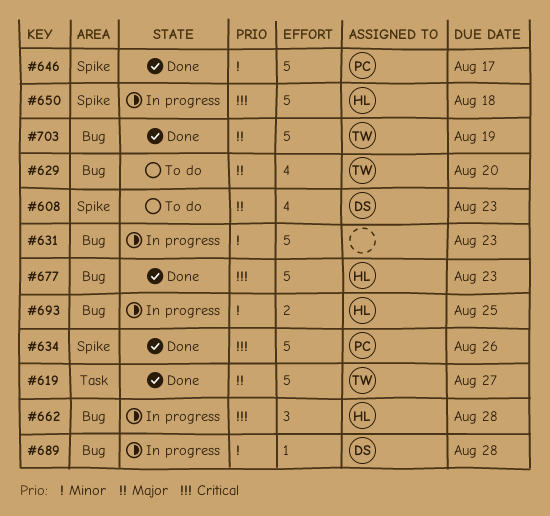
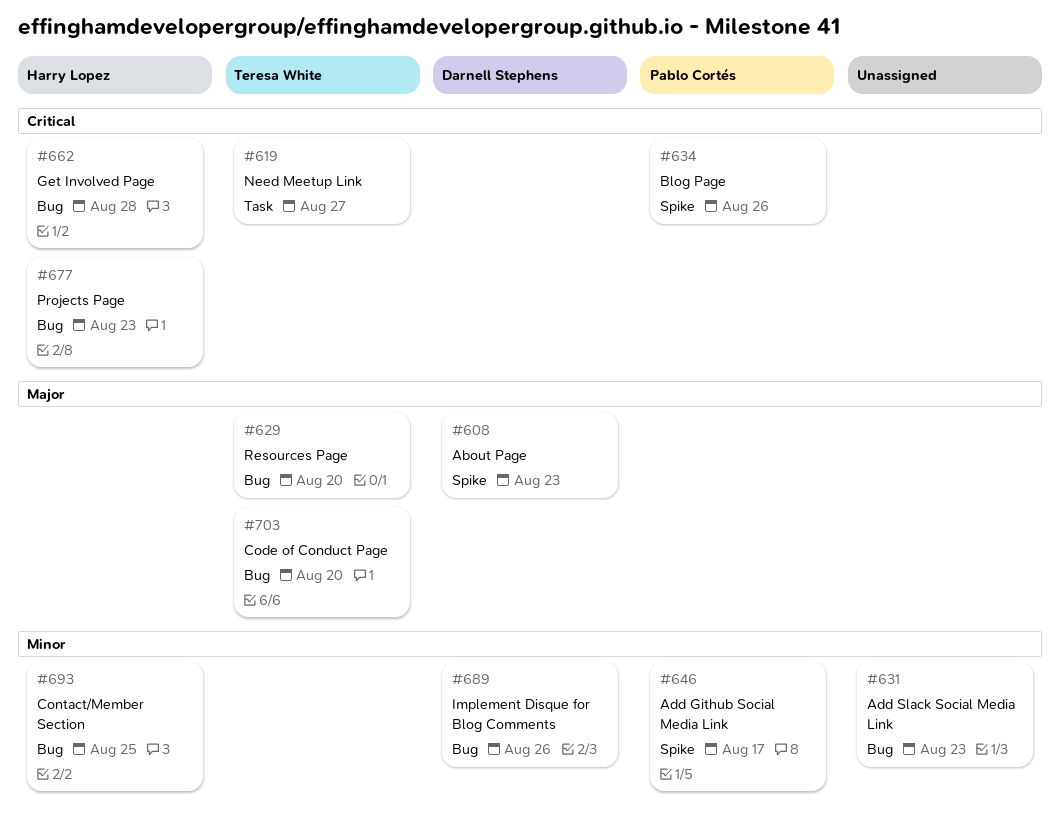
#619, priority: Major -> Critical
#650: present -> none
#689, due: Aug 28 -> Aug 26
#703, due: Aug 19 -> Aug 20

